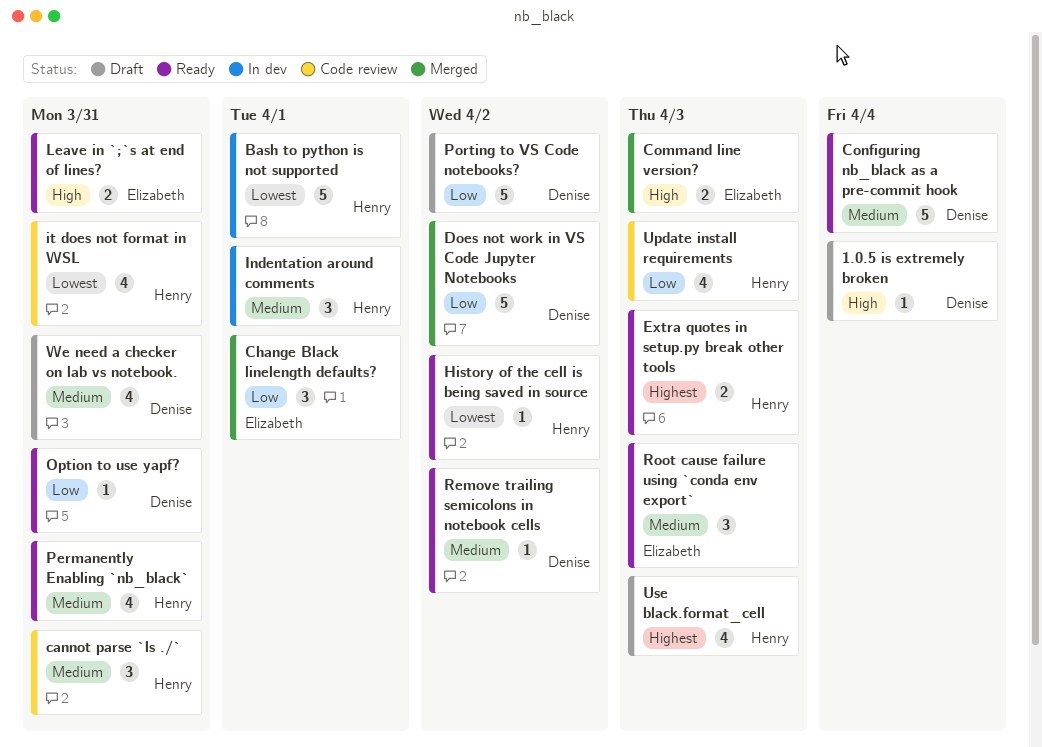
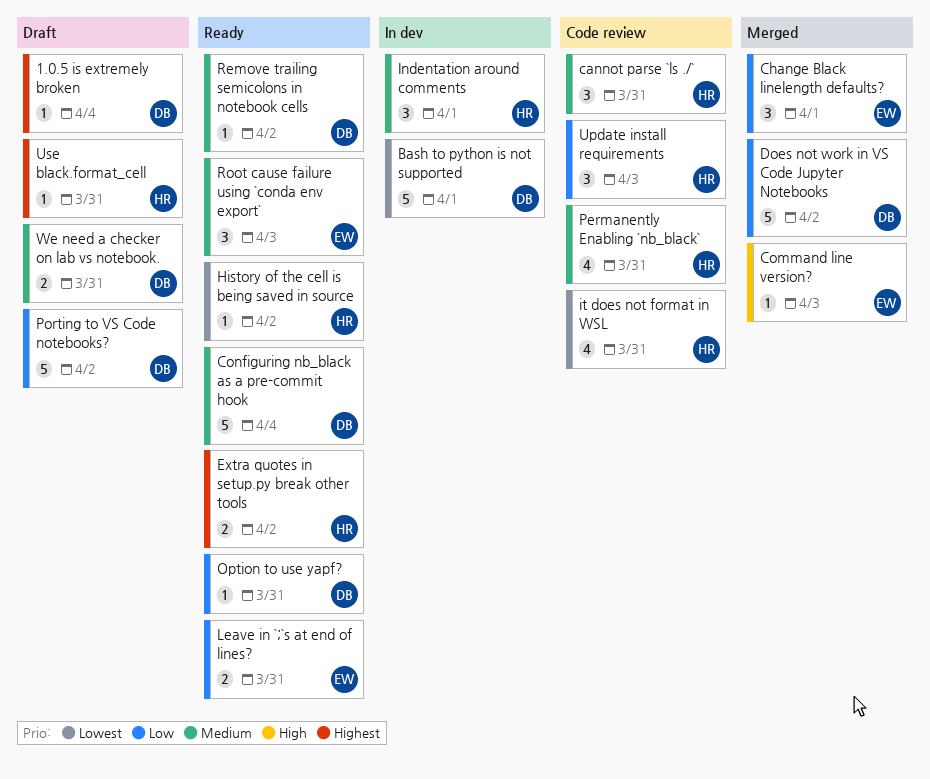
1.0.5 is extremely broken, priority: High -> Highest
Bash to python is not supported, owner: Henry -> Denise
Command line version?, estimate: 2 -> 1
Extra quotes in setup.py break other tools, due: Apr 3 -> Apr 2
Leave in `;`s at end of lines?, priority: High -> Low
Permanently Enabling `nb_black`, status: Ready -> Code review
Update install requirements, estimate: 4 -> 3
Use black.format_cell, estimate: 4 -> 1
Use black.format_cell, due: Apr 3 -> Mar 31
We need a checker on lab vs notebook., estimate: 4 -> 2

